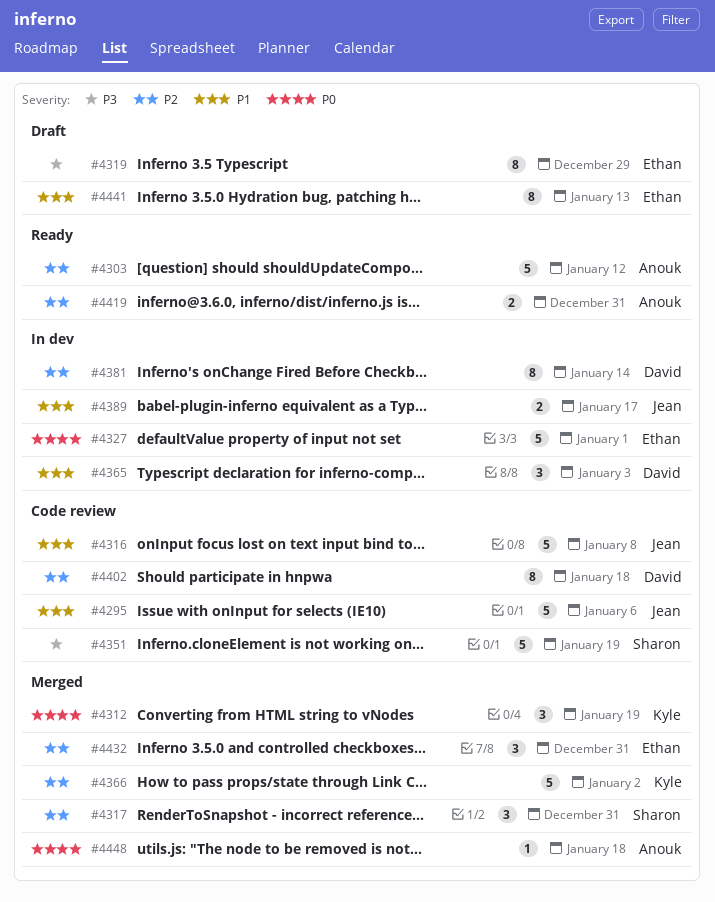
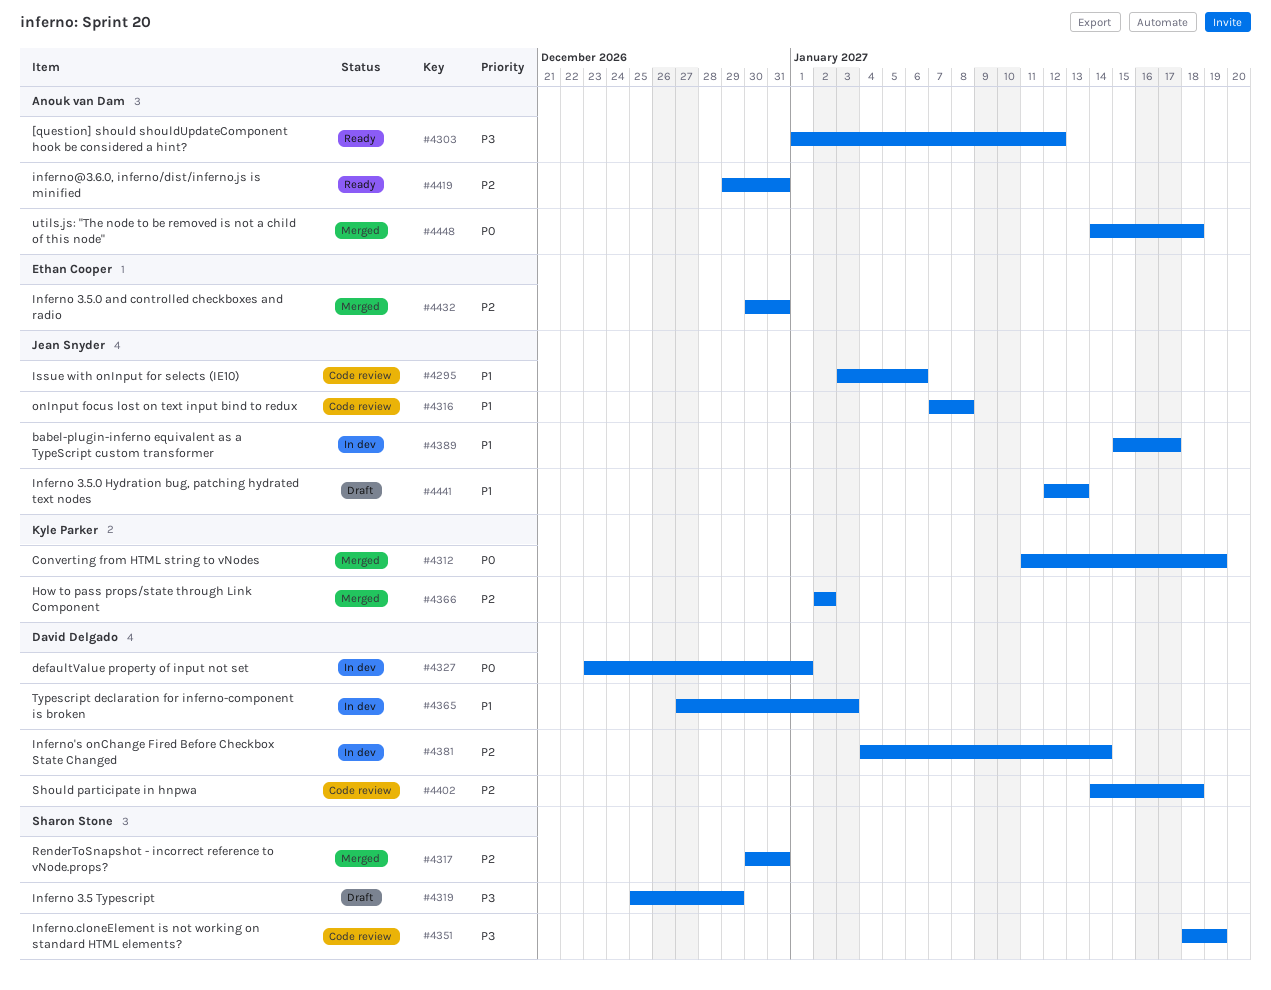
#4303, priority: P2 -> P3
#4319, owner: Ethan Cooper -> Sharon Stone
#4327, owner: Ethan Cooper -> David Delgado
#4441, owner: Ethan Cooper -> Jean Snyder

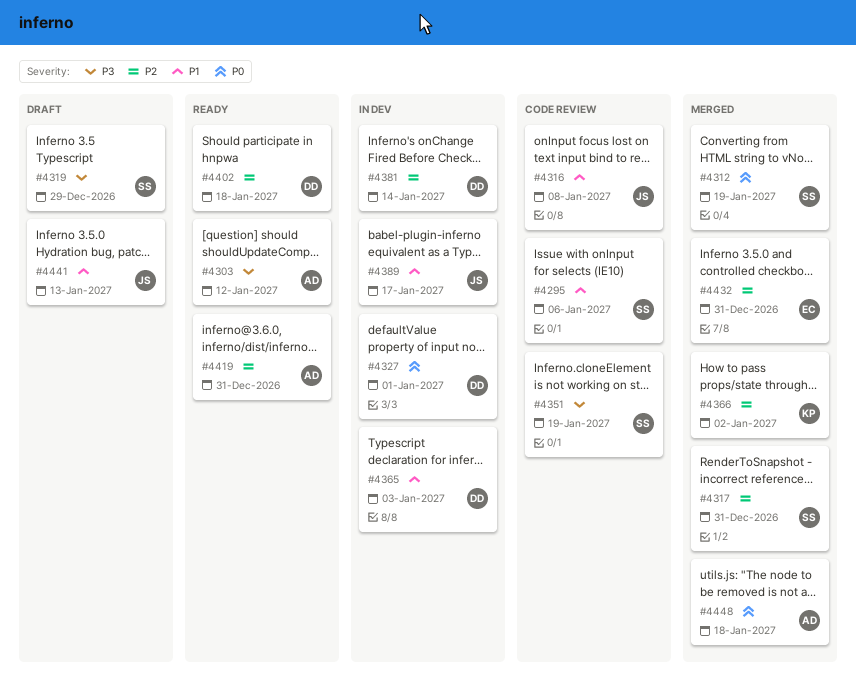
#4295, owner: Jean Snyder -> Sharon Stone
#4312, owner: Kyle Parker -> Sharon Stone
#4402, status: Code review -> Ready

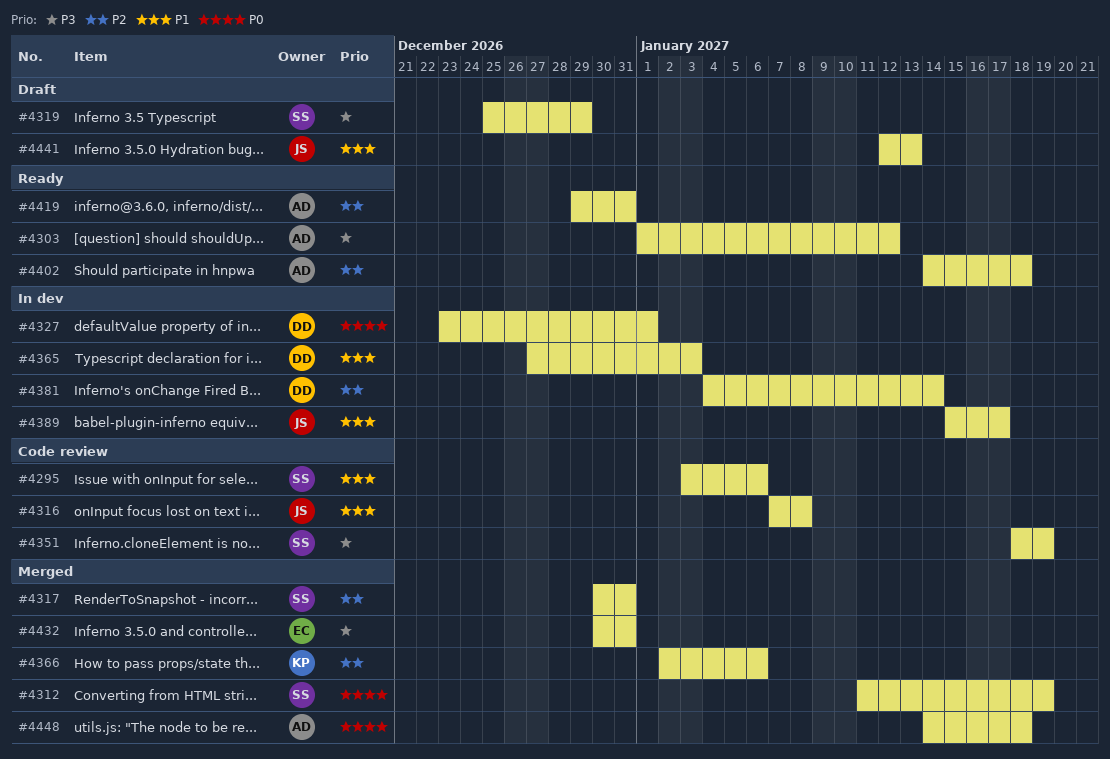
#4366, due: Jan 2 -> Jan 6
#4402, owner: DD -> AD
#4432, priority: P2 -> P3

